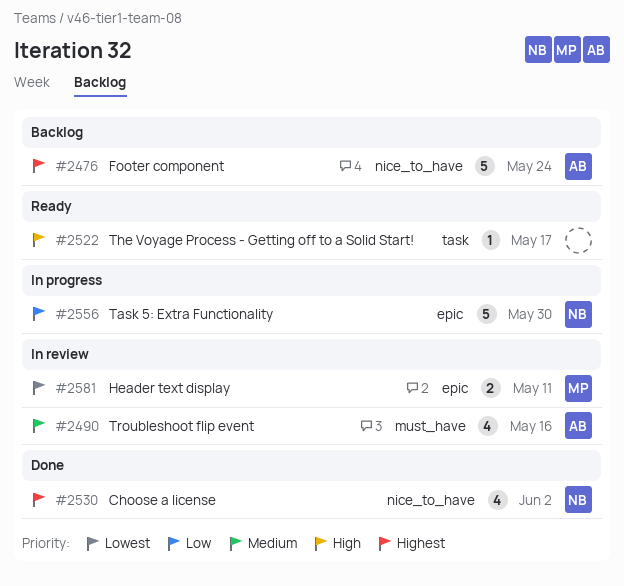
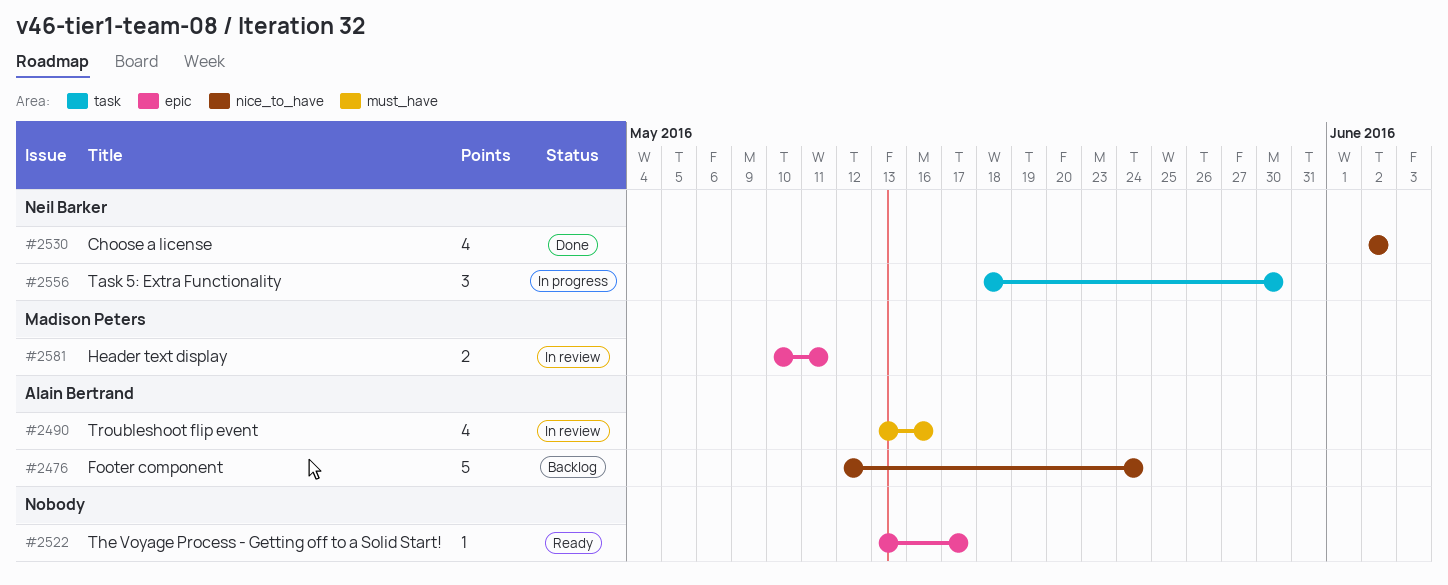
#2522, label: task -> epic
#2556, label: epic -> task
#2556, estimate: 5 -> 3

